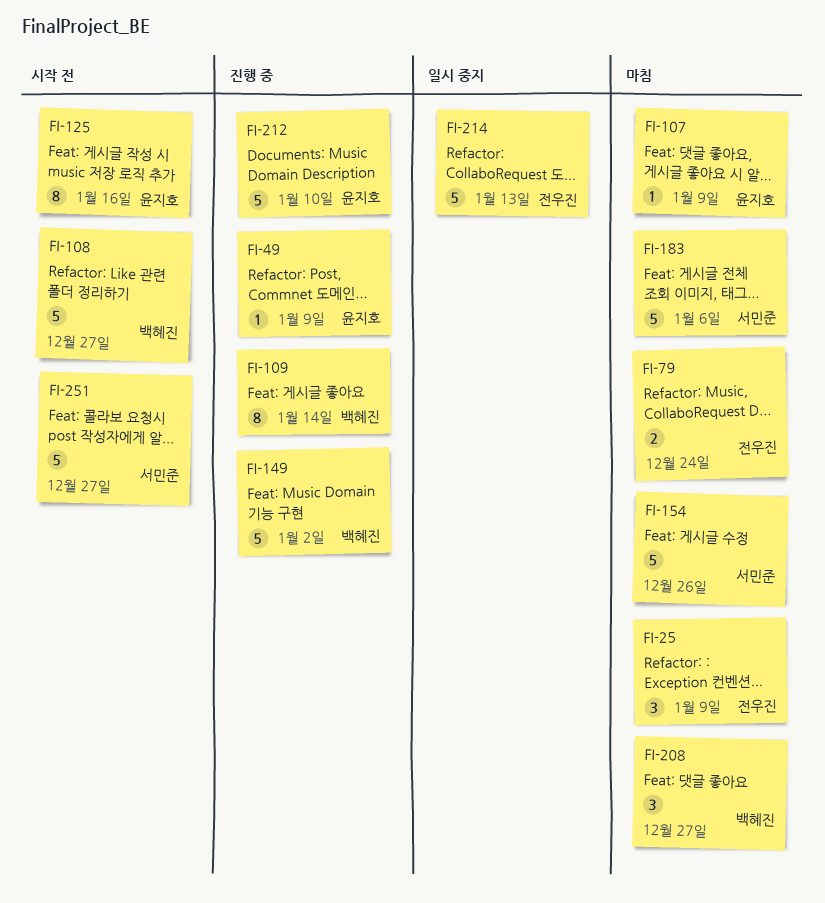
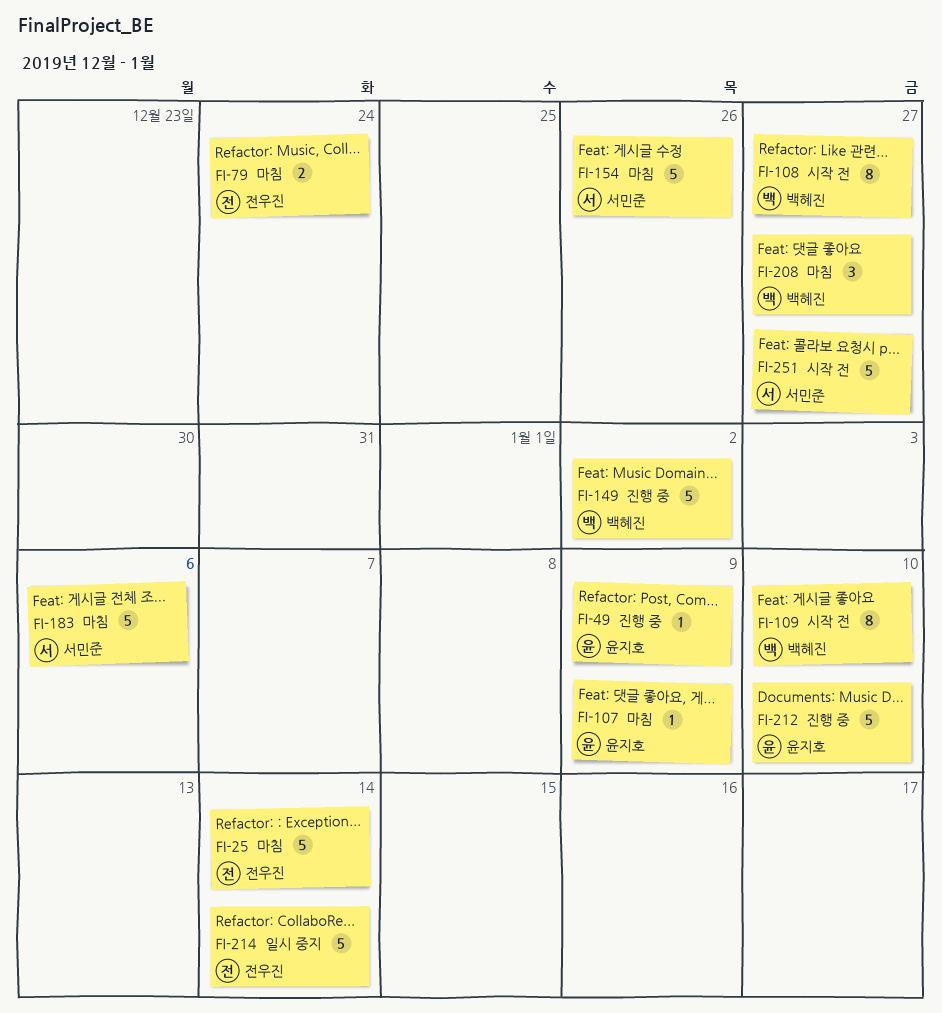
FI-25, estimate: 3 -> 5
FI-25, due: Jan 9 -> Jan 14
FI-108, estimate: 5 -> 8
FI-109, status: 진행 중 -> 시작 전
FI-109, due: Jan 14 -> Jan 10
FI-125: present -> none
FI-214, due: Jan 13 -> Jan 14

